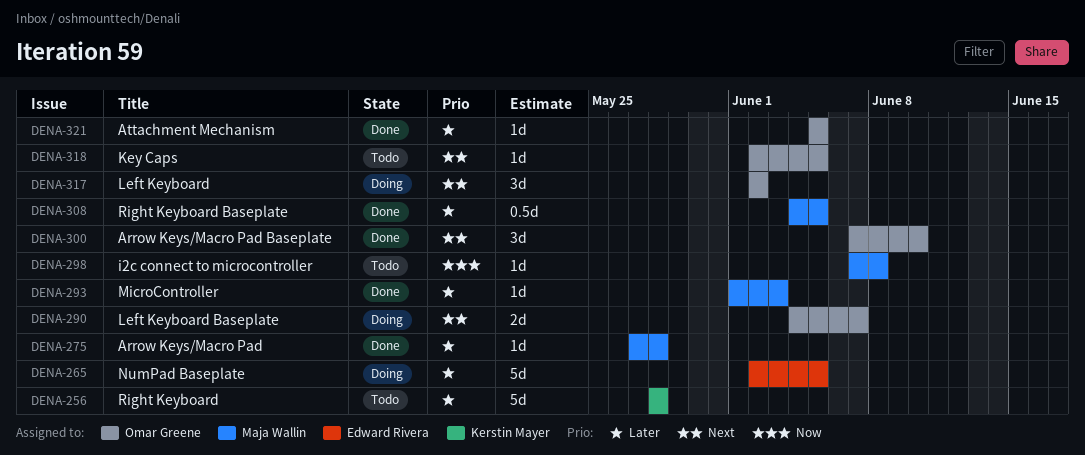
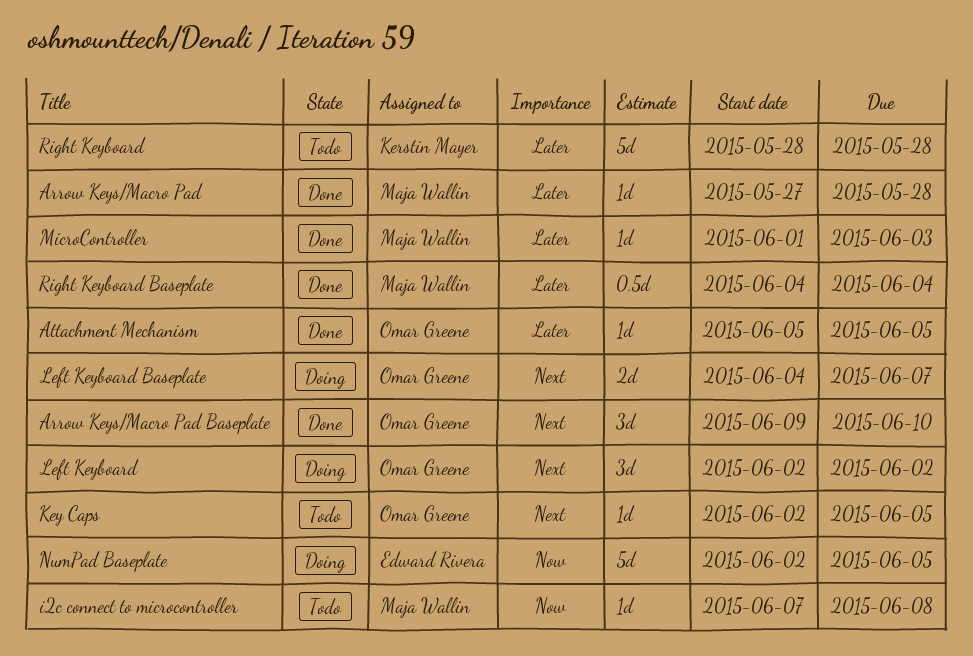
Arrow Keys/Macro Pad Baseplate, start: Jun 7 -> Jun 9
NumPad Baseplate, priority: Later -> Now
Right Keyboard Baseplate, due: Jun 5 -> Jun 4

